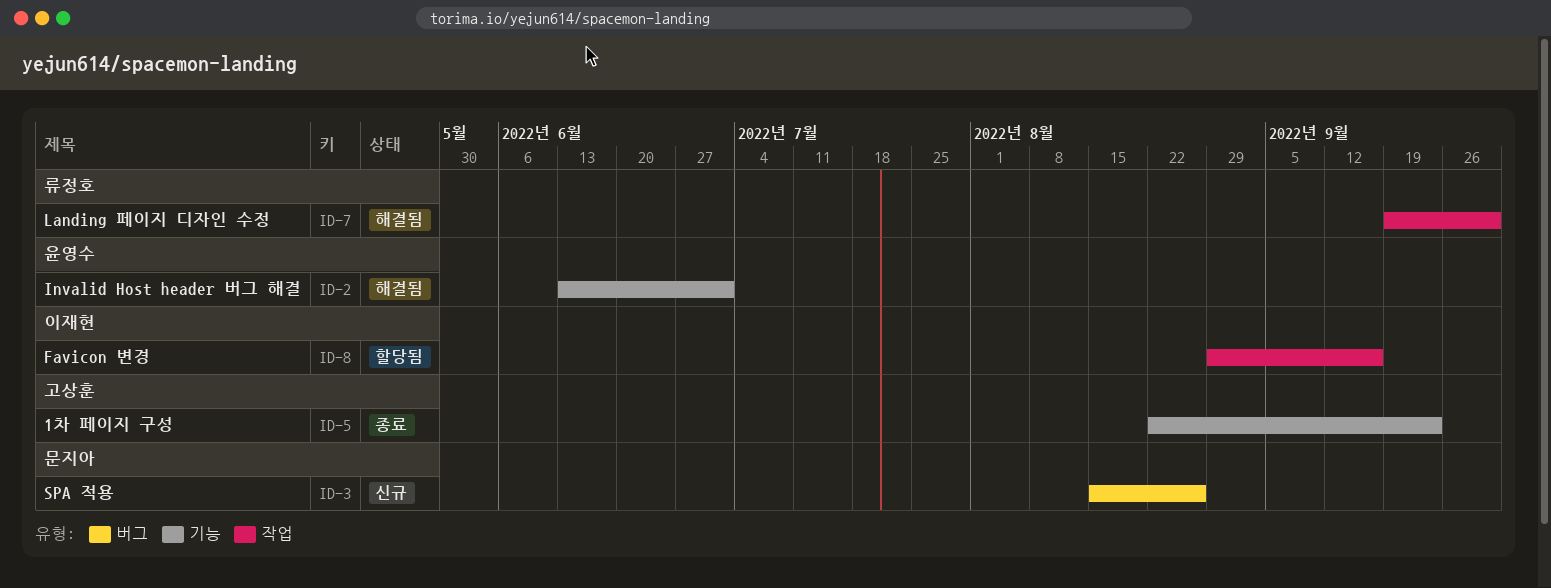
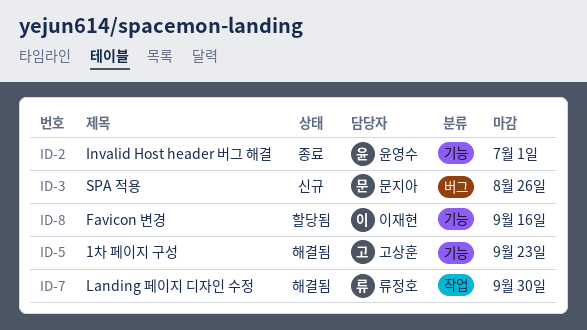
ID-2, status: 해결됨 -> 종료
ID-5, status: 종료 -> 해결됨
ID-8, label: 작업 -> 기능

